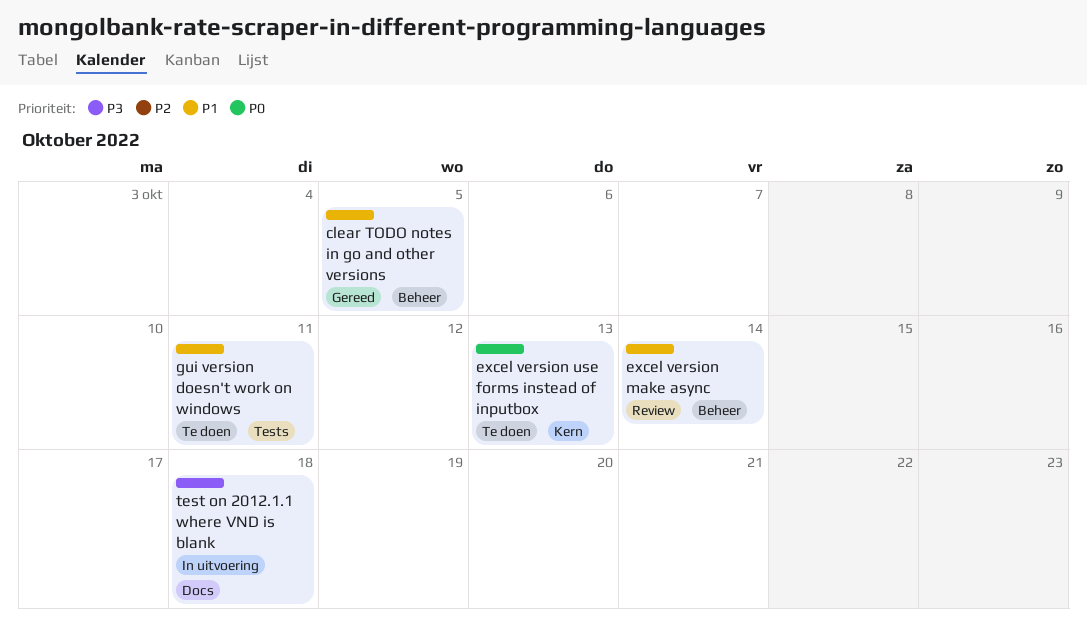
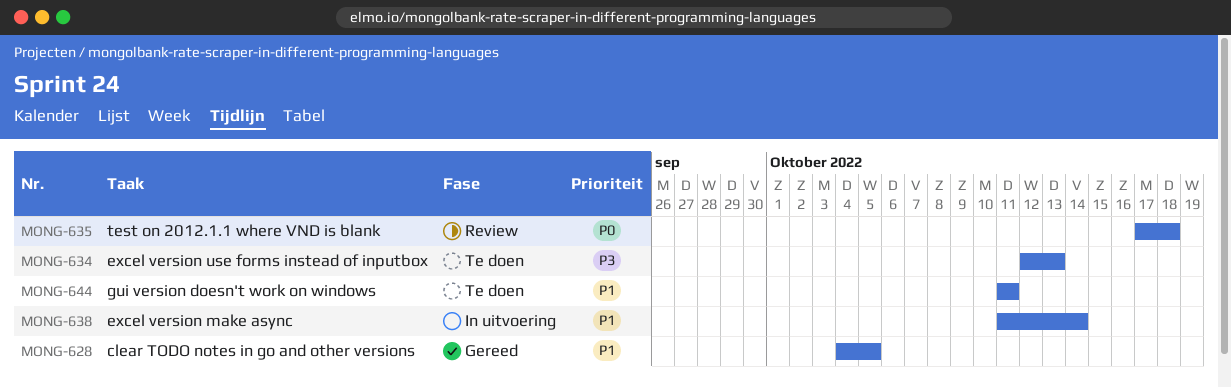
excel version make async, status: Review -> In uitvoering
excel version use forms instead of inputbox, priority: P0 -> P3
test on 2012.1.1 where VND is blank, status: In uitvoering -> Review
test on 2012.1.1 where VND is blank, priority: P3 -> P0

